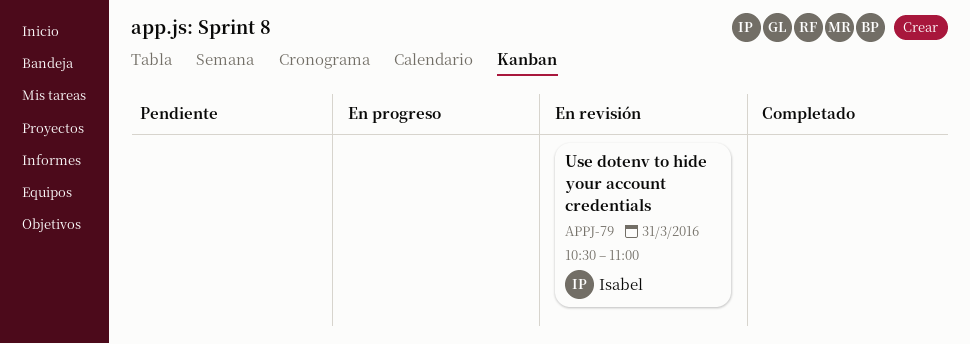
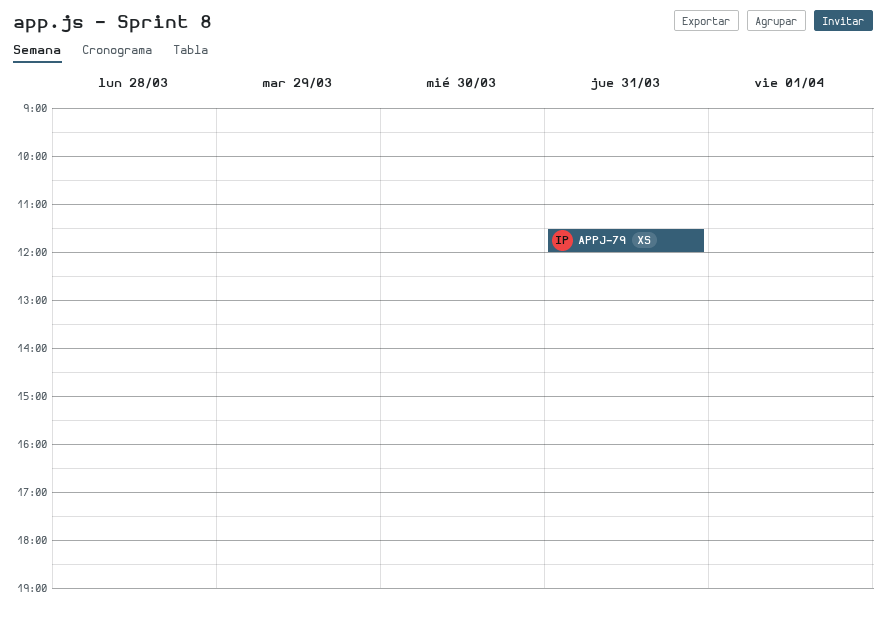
APPJ-79, begins: 10:30 -> 11:30
APPJ-79, ends: 11:00 -> 12:00

